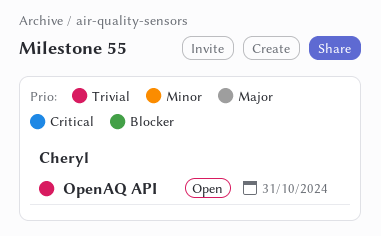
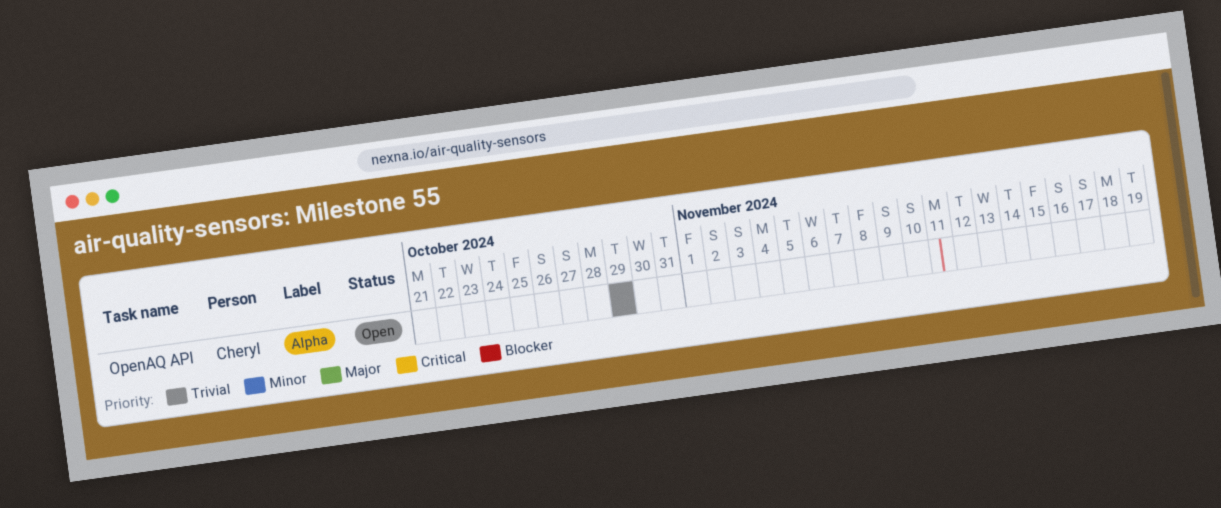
OpenAQ API, due: Oct 31 -> Oct 29

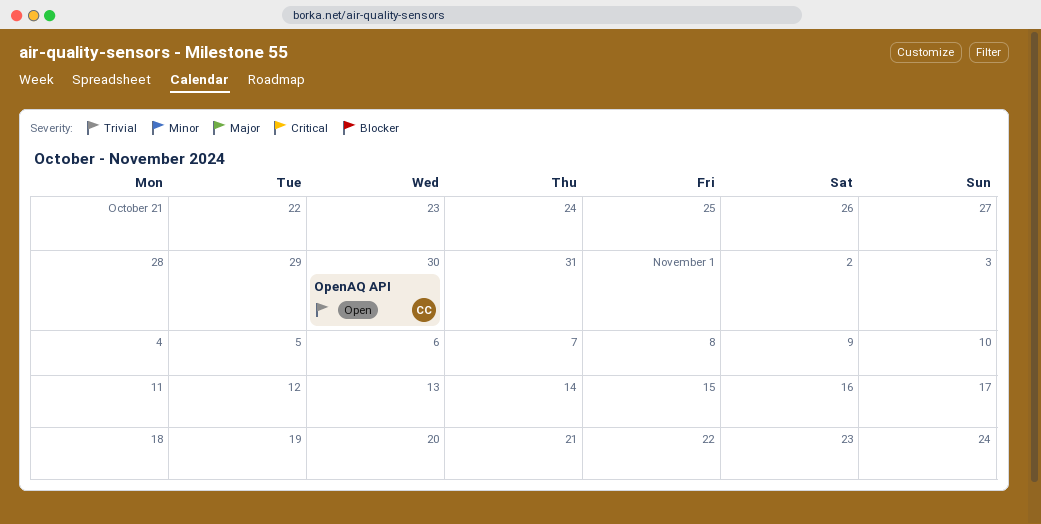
OpenAQ API, due: Oct 29 -> Oct 30

